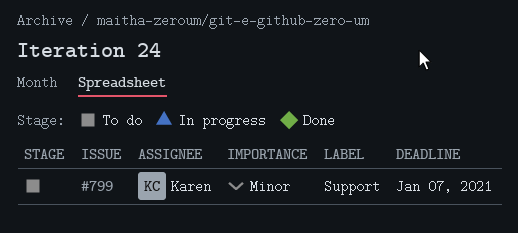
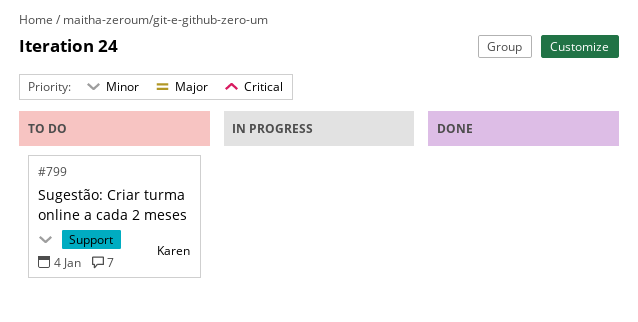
#799, due: Jan 7 -> Jan 4

